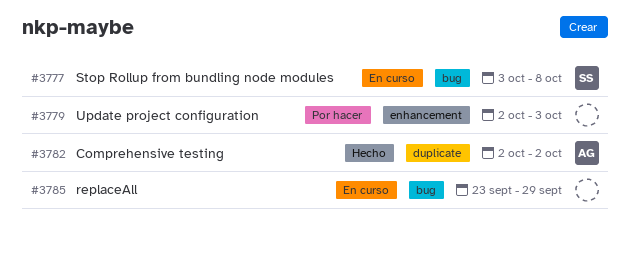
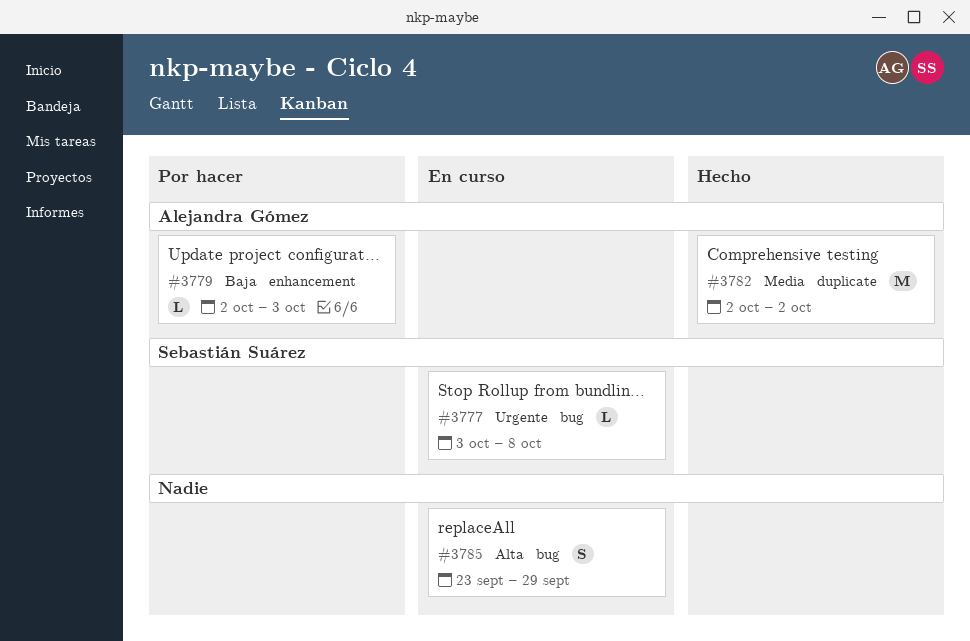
#3779, owner: none -> Alejandra Gómez

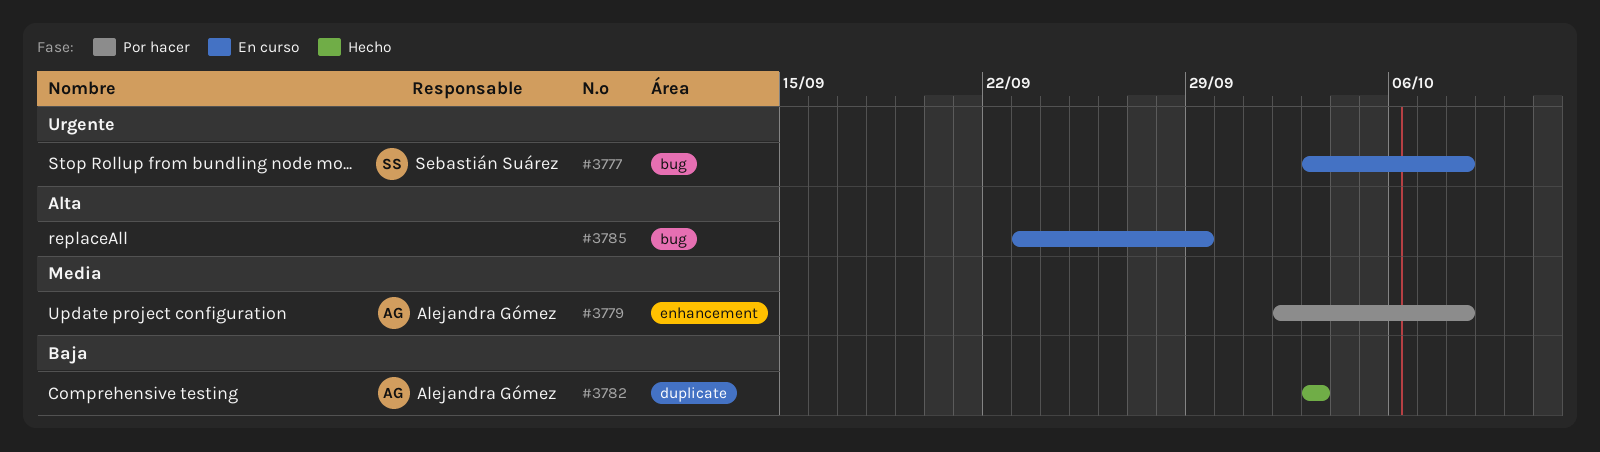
#3779, priority: Baja -> Media
#3779, due: Oct 3 -> Oct 8
#3782, priority: Media -> Baja
#3782, start: Oct 2 -> Oct 3
#3782, due: Oct 2 -> Oct 3

